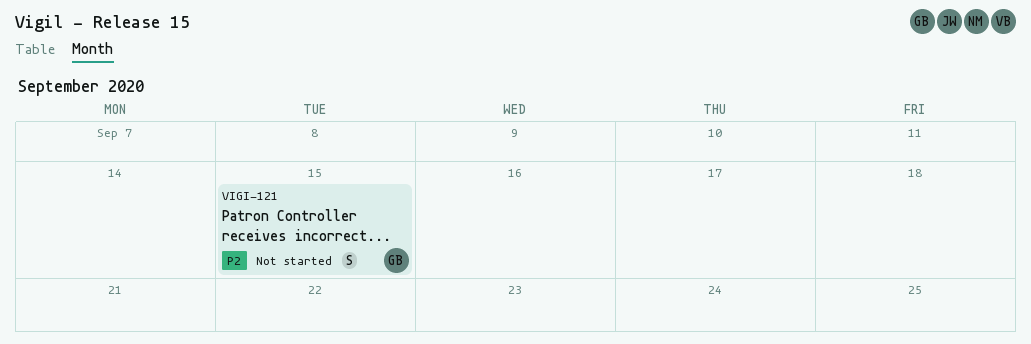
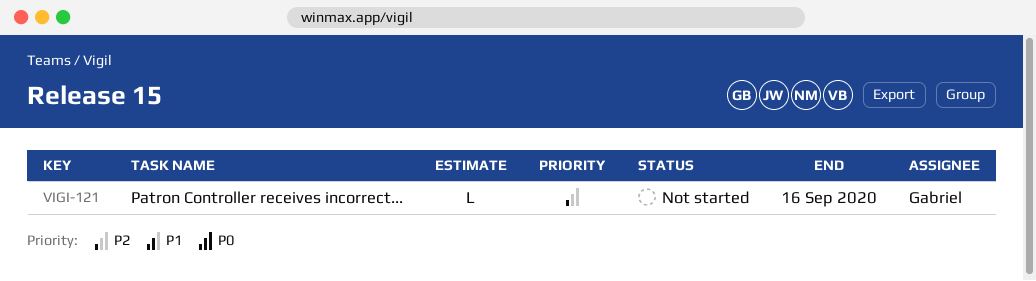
VIGI-121, estimate: S -> L
VIGI-121, due: Sep 15 -> Sep 16

